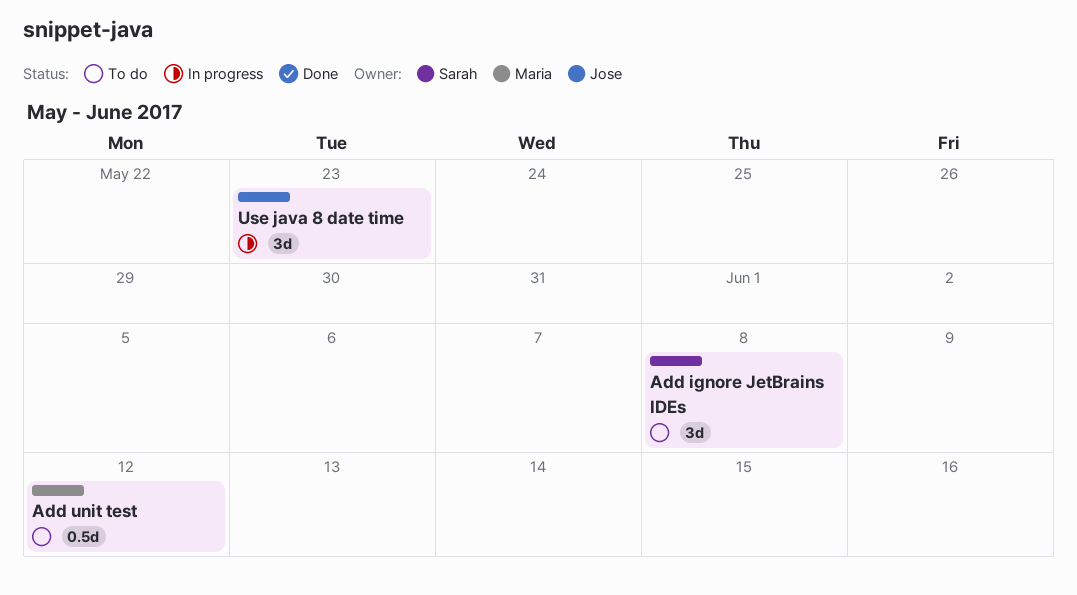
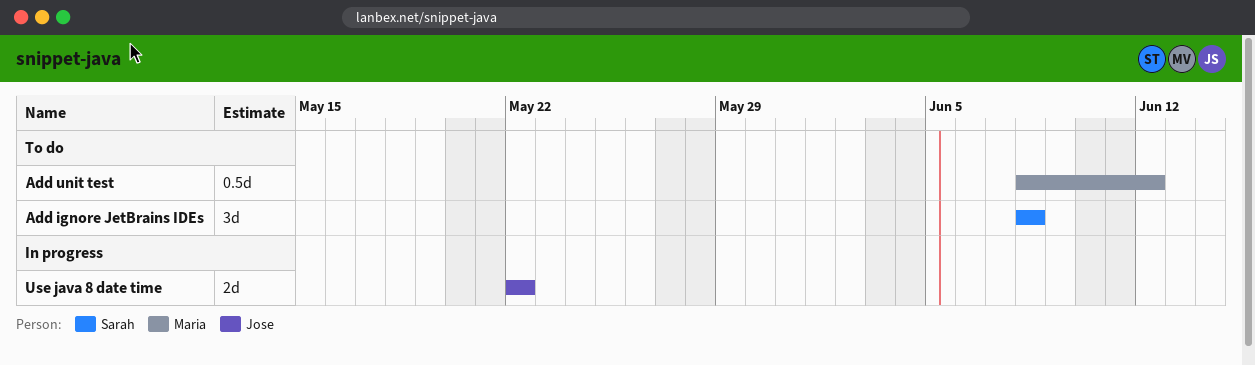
Use java 8 date time, estimate: 3d -> 2d
Use java 8 date time, due: May 23 -> May 22

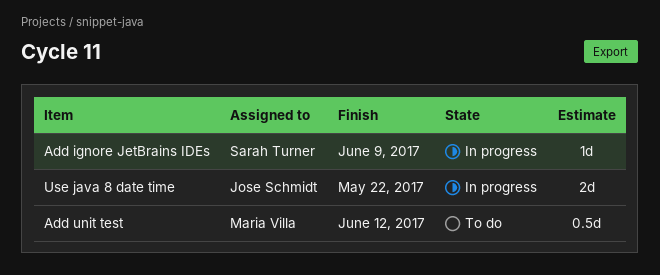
Add ignore JetBrains IDEs, status: To do -> In progress
Add ignore JetBrains IDEs, estimate: 3d -> 1d
Add ignore JetBrains IDEs, due: Jun 8 -> Jun 9

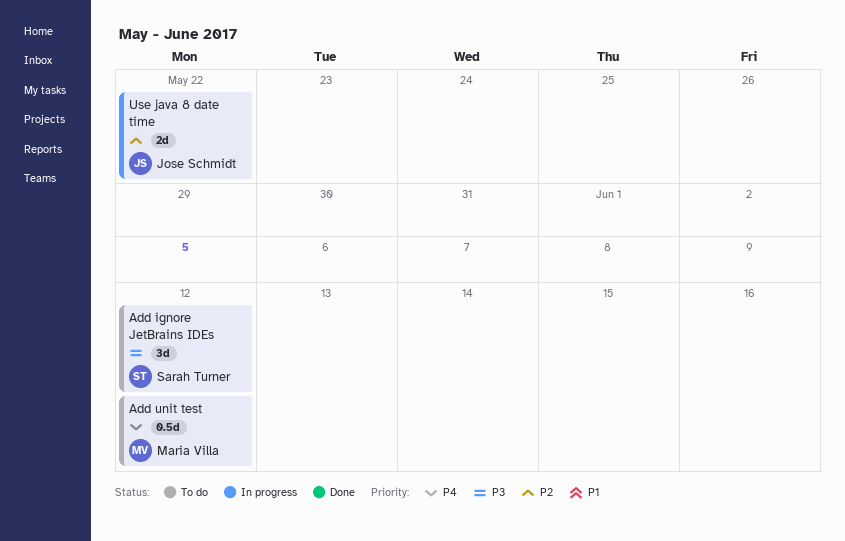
Add ignore JetBrains IDEs, status: In progress -> To do
Add ignore JetBrains IDEs, estimate: 1d -> 3d
Add ignore JetBrains IDEs, due: Jun 9 -> Jun 12

